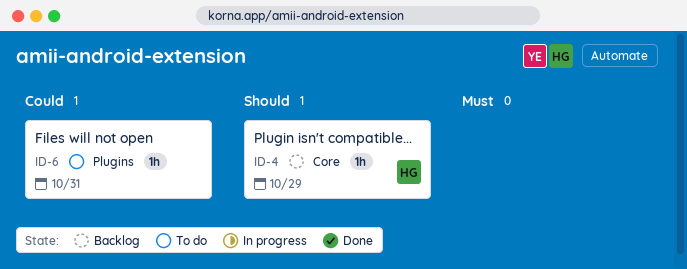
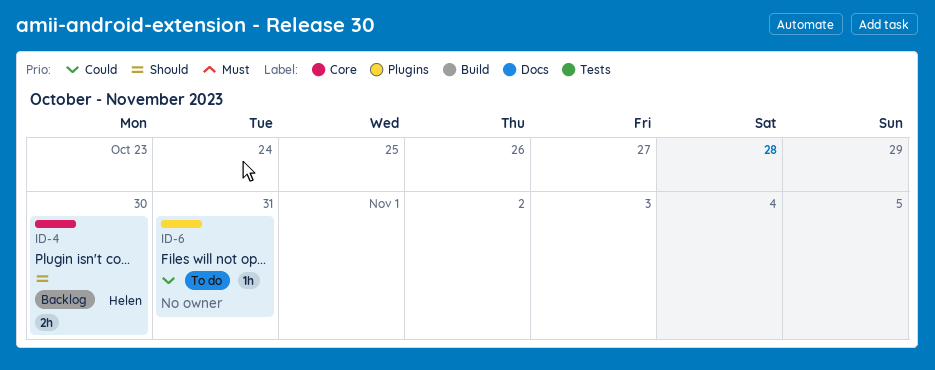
ID-4, estimate: 1h -> 2h
ID-4, due: Oct 29 -> Oct 30

